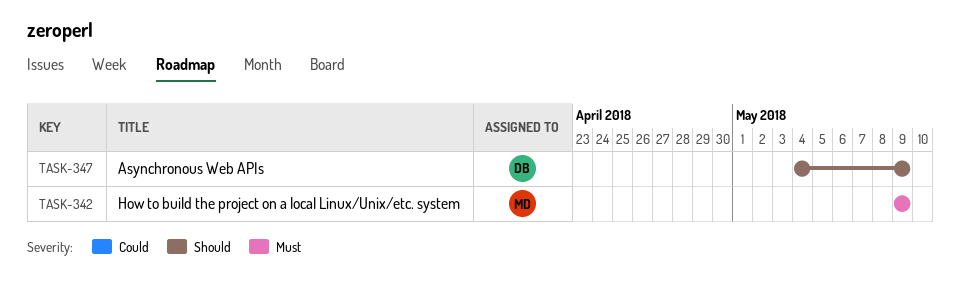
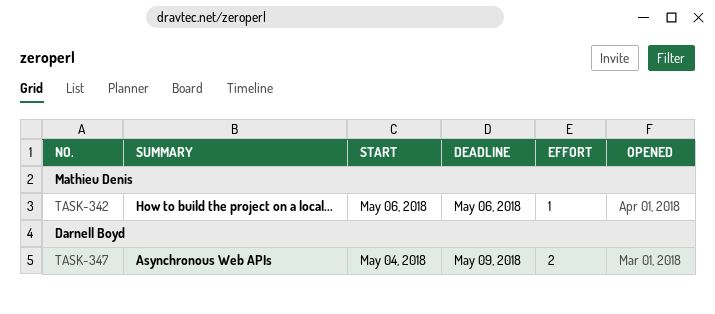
TASK-342, start: May 9 -> May 6
TASK-342, due: May 9 -> May 6

